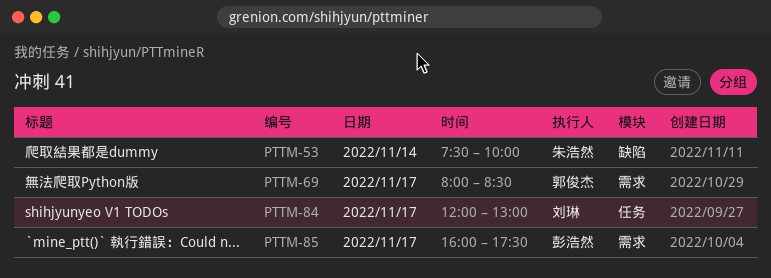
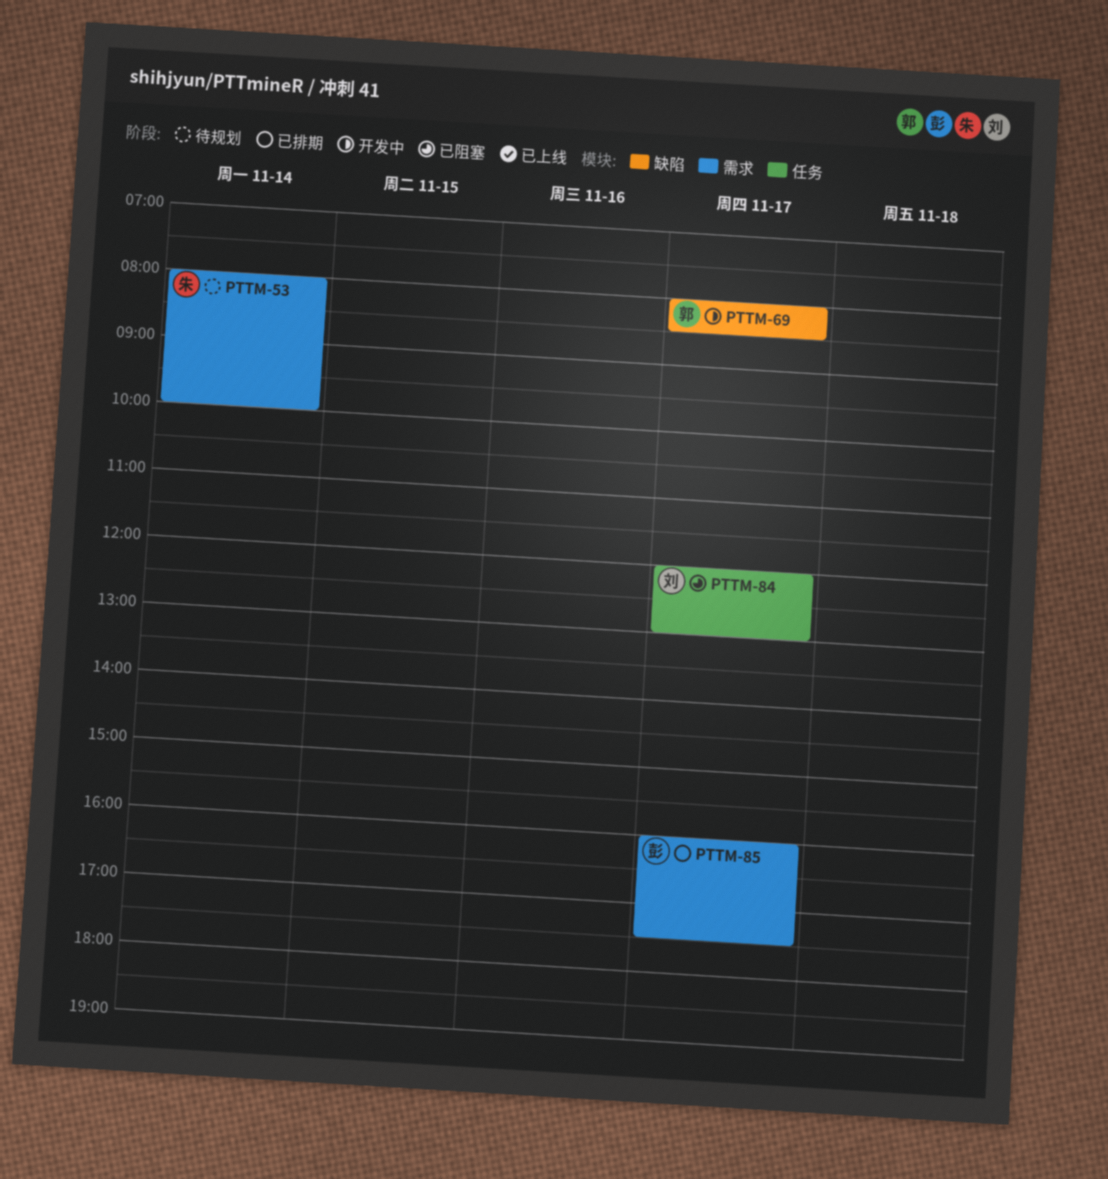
PTTM-53, label: 缺陷 -> 需求
PTTM-53, begins: 07:30 -> 08:00
PTTM-69, label: 需求 -> 缺陷

